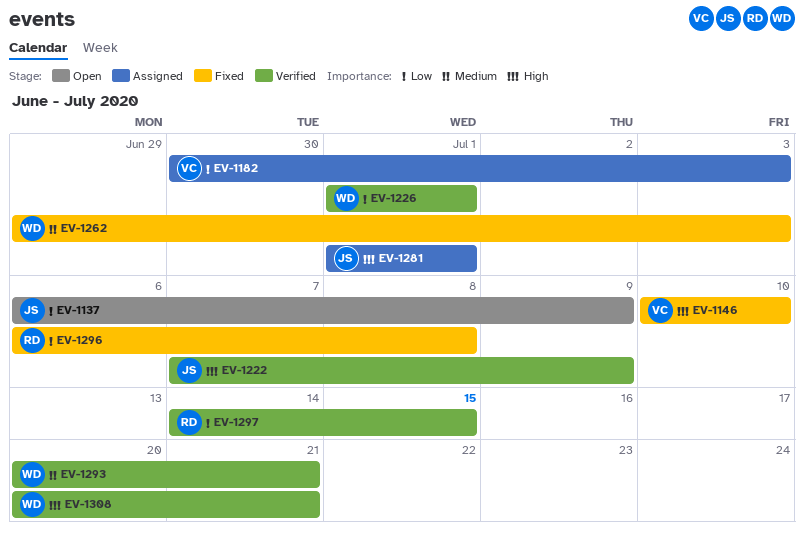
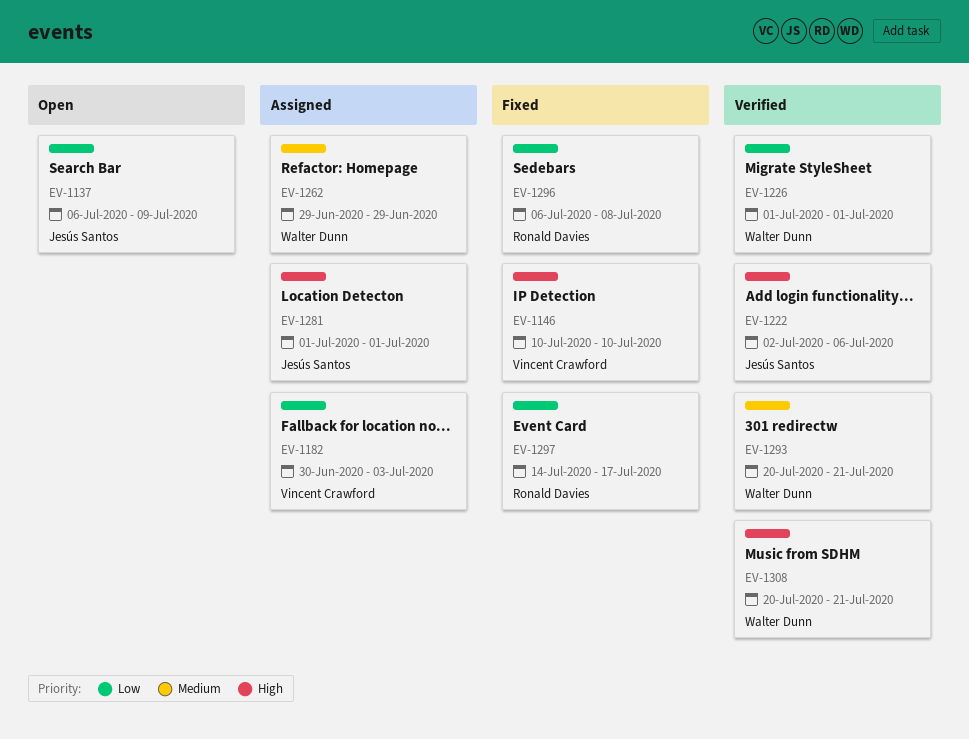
EV-1222, start: Jul 7 -> Jul 2
EV-1222, due: Jul 9 -> Jul 6
EV-1262, status: Fixed -> Assigned
EV-1262, due: Jul 3 -> Jun 29
EV-1297, status: Verified -> Fixed
EV-1297, due: Jul 15 -> Jul 17

